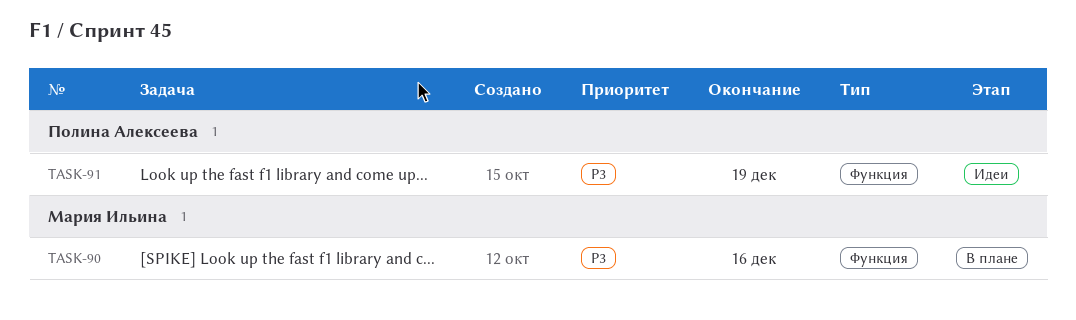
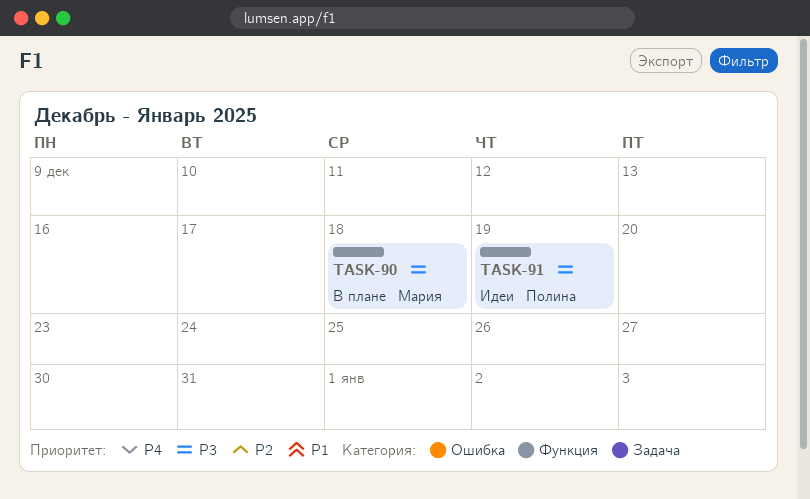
TASK-90, due: Dec 16 -> Dec 18

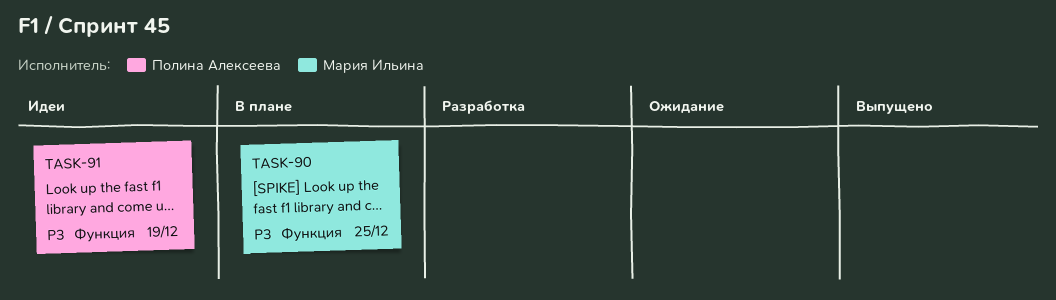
TASK-90, due: Dec 18 -> Dec 25

